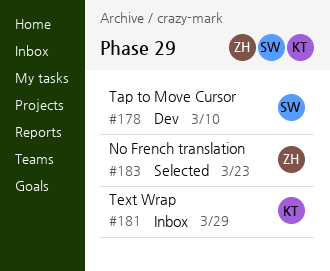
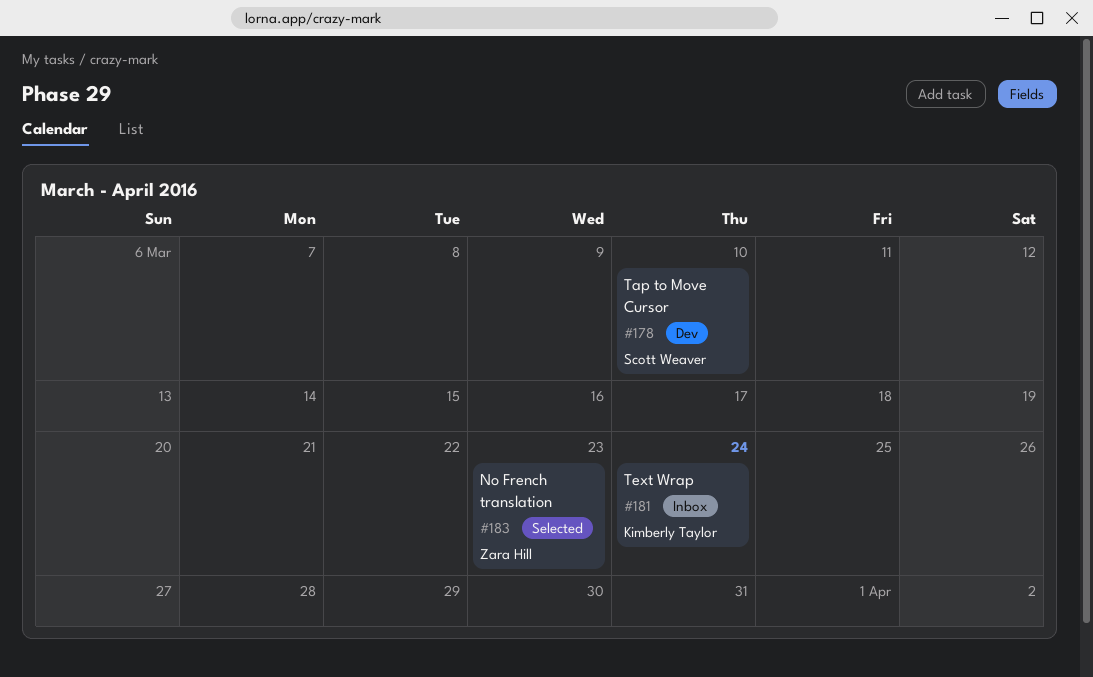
#181, due: Mar 29 -> Mar 24

